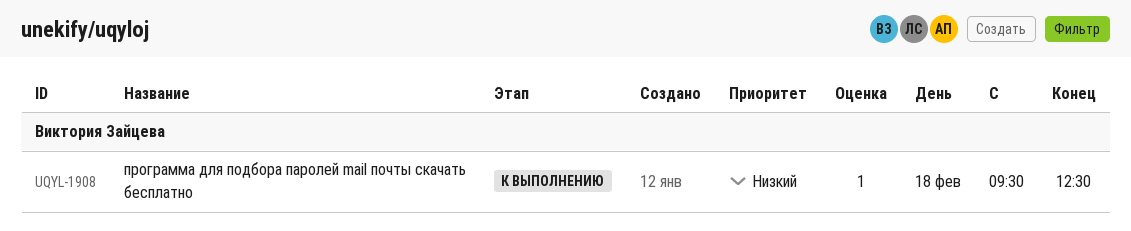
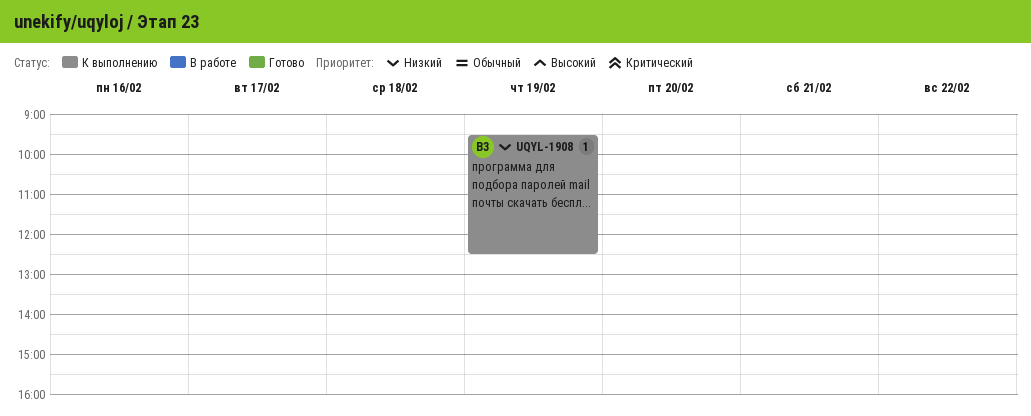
UQYL-1908, day: Feb 18 -> Feb 19

